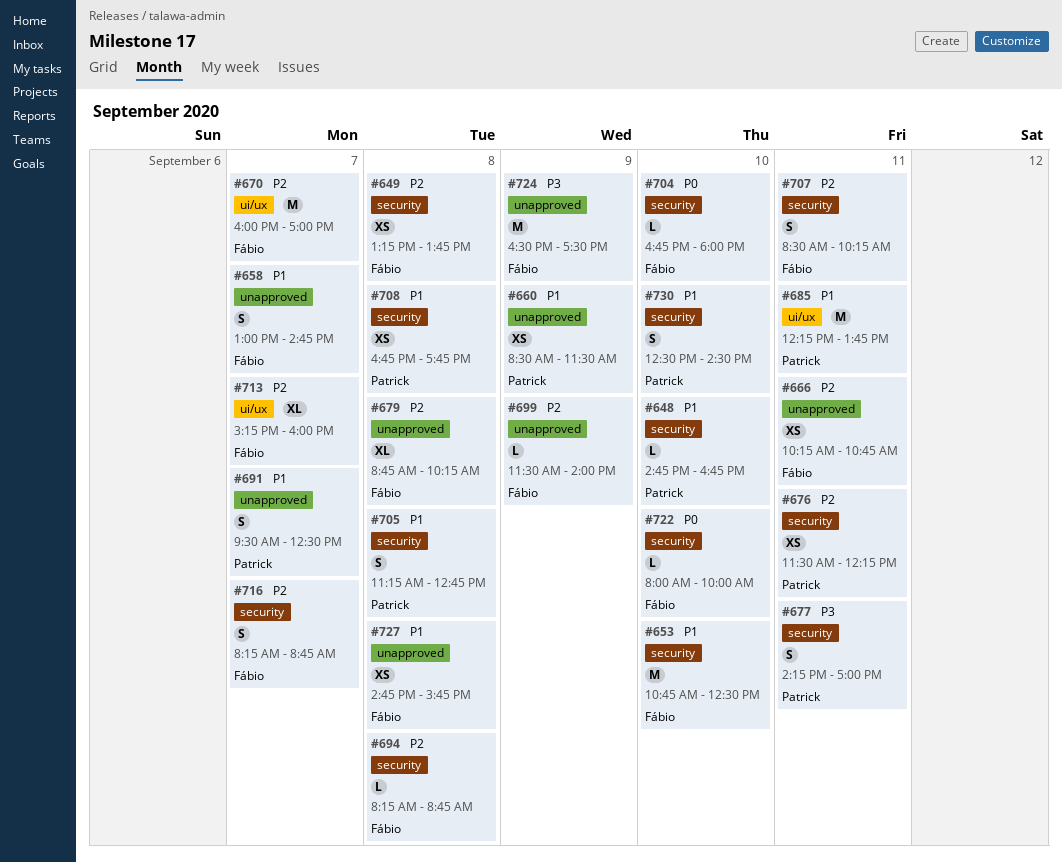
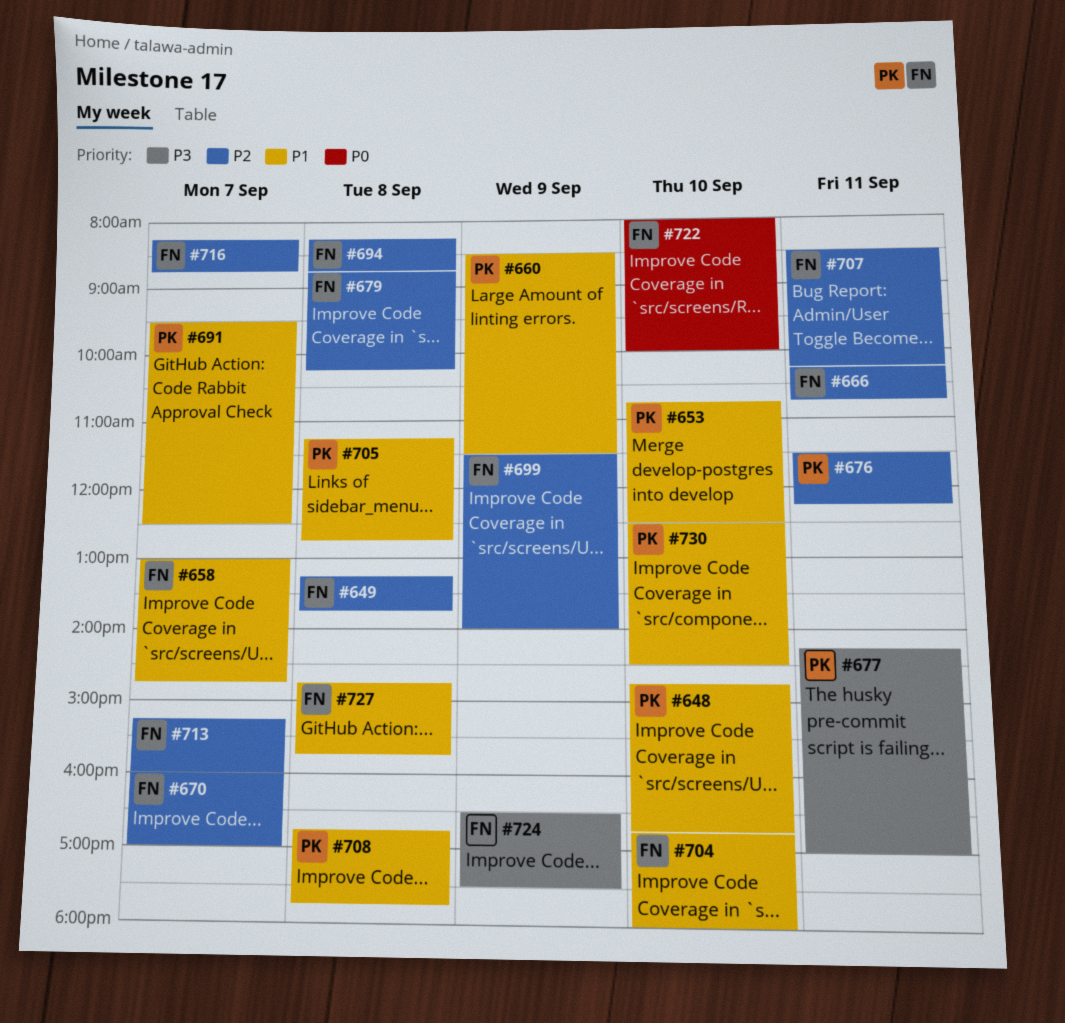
#653, owner: Fábio -> Patrick
#685: present -> none
#704, priority: P0 -> P1

